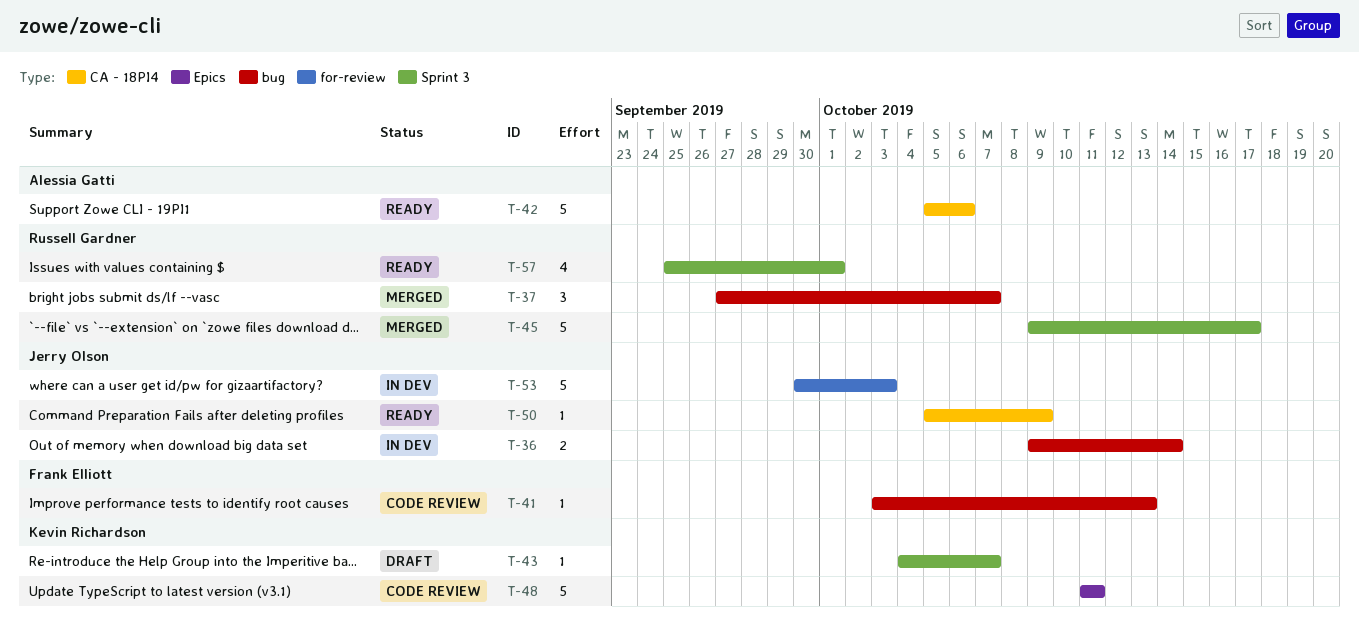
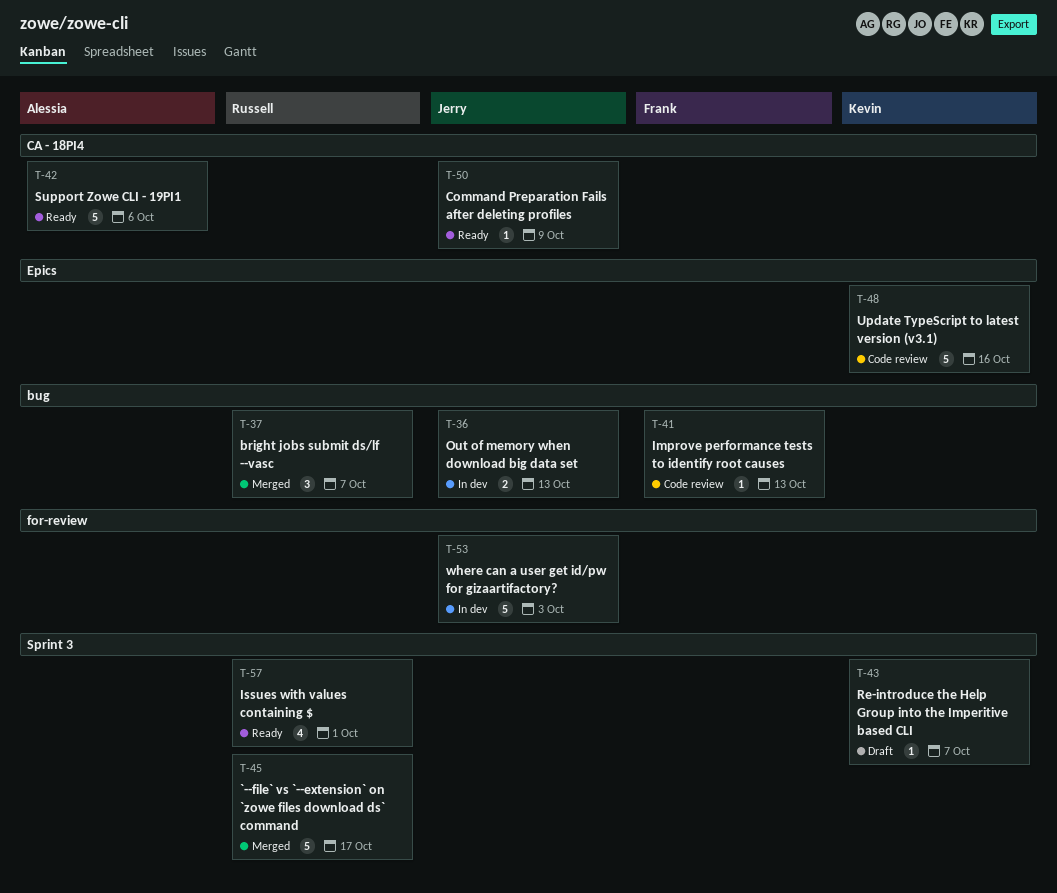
T-36, due: Oct 14 -> Oct 13
T-48, due: Oct 11 -> Oct 16

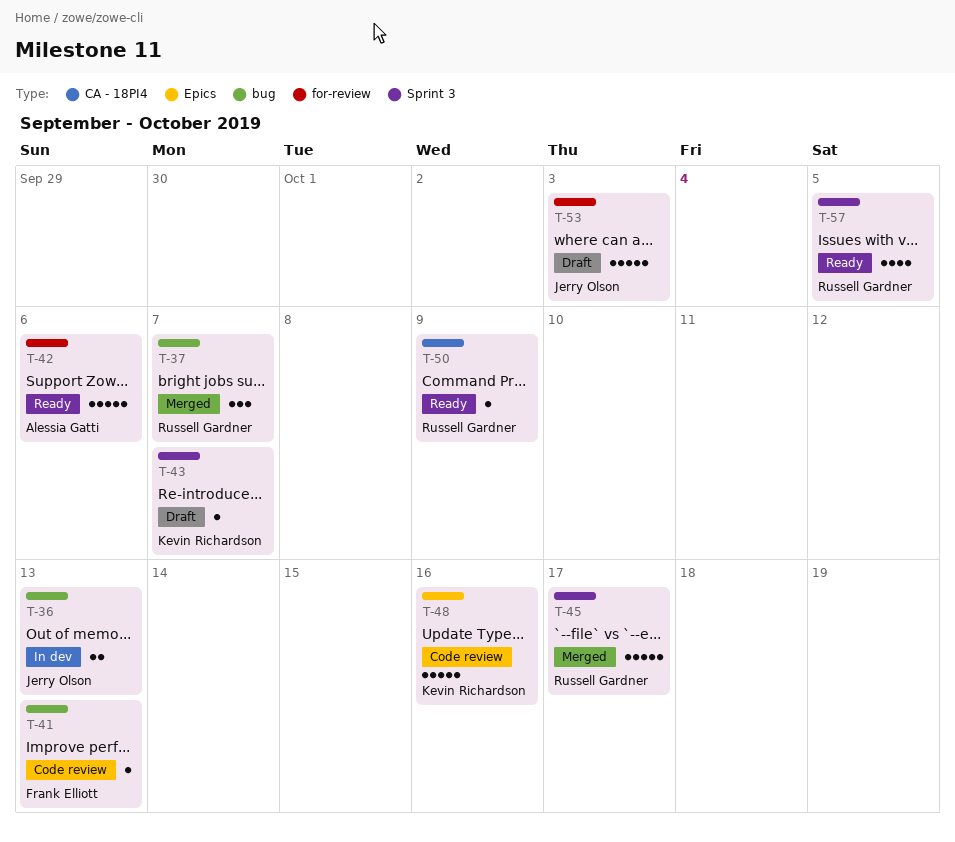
T-42, label: CA - 18PI4 -> for-review
T-50, owner: Jerry Olson -> Russell Gardner
T-53, status: In dev -> Draft
T-57, due: Oct 1 -> Oct 5

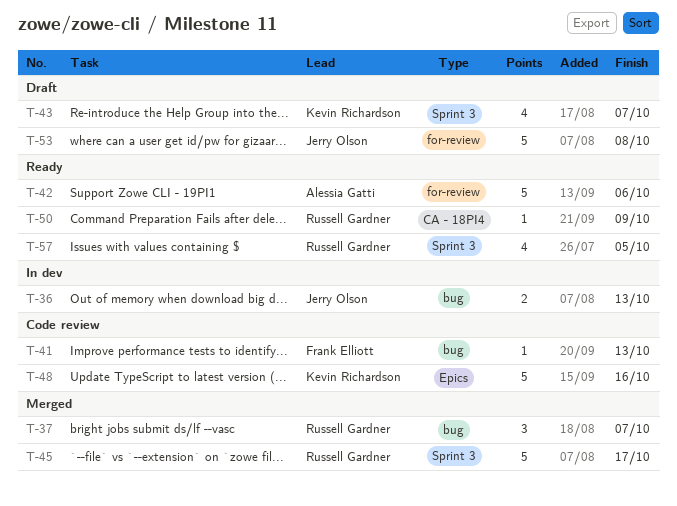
T-43, estimate: 1 -> 4
T-53, due: Oct 3 -> Oct 8

